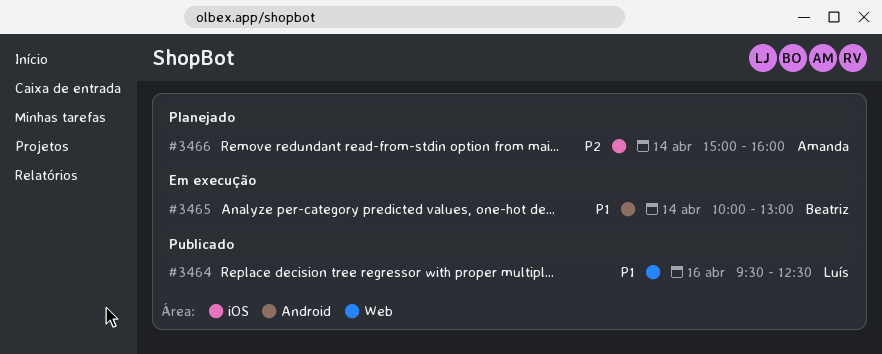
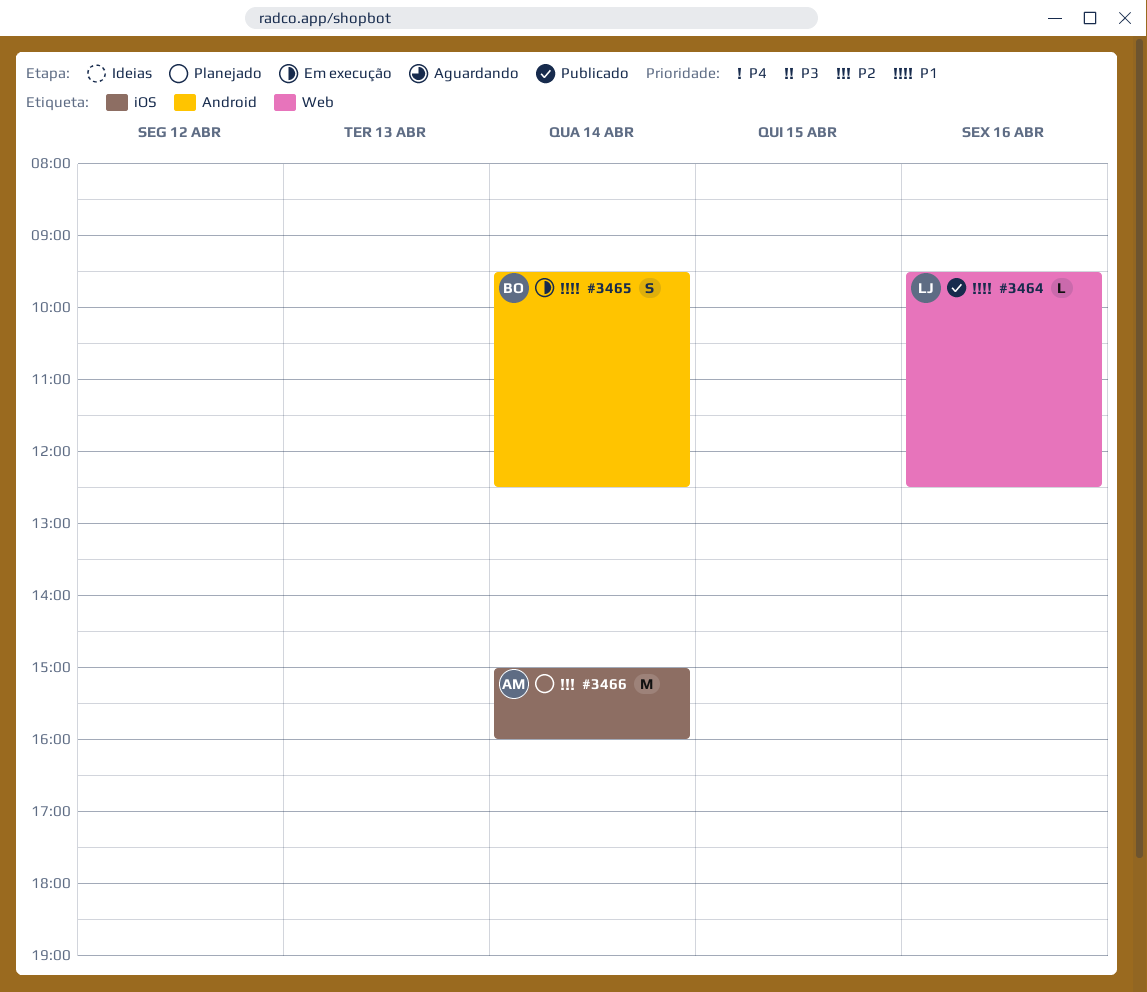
#3465, begins: 10:00 -> 09:30
#3465, ends: 13:00 -> 12:30

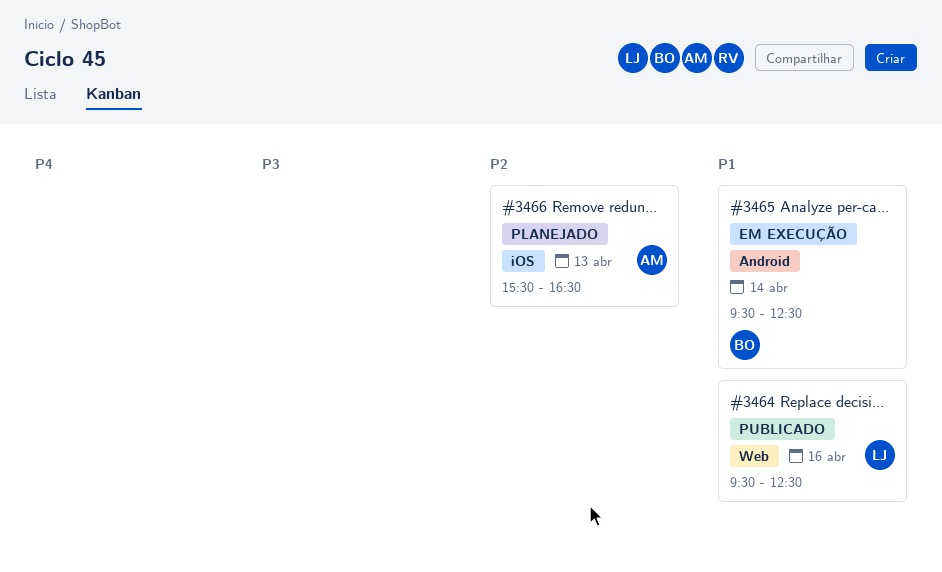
#3466, day: Apr 14 -> Apr 13
#3466, begins: 15:00 -> 15:30
#3466, ends: 16:00 -> 16:30

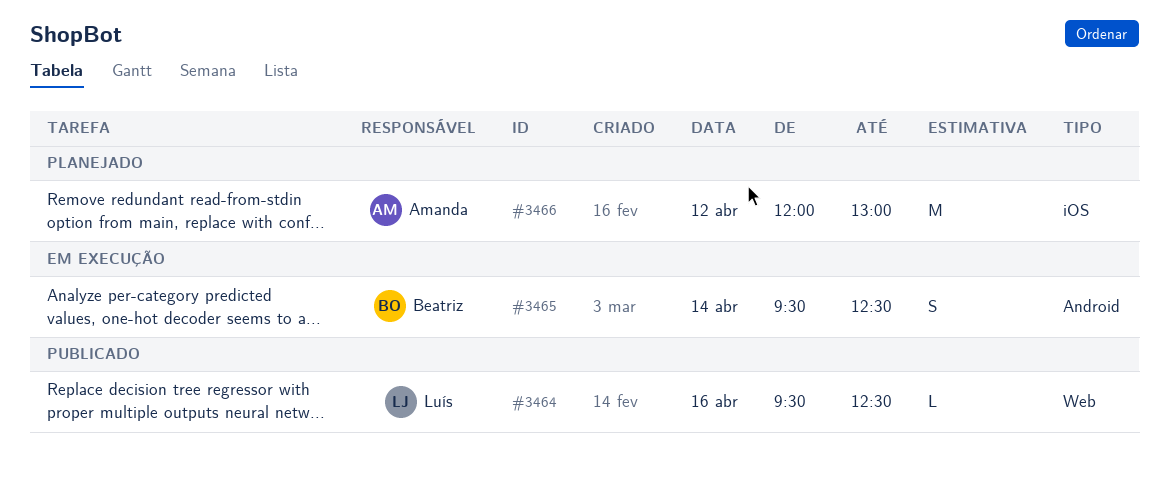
#3466, day: Apr 13 -> Apr 12
#3466, begins: 15:30 -> 12:00
#3466, ends: 16:30 -> 13:00

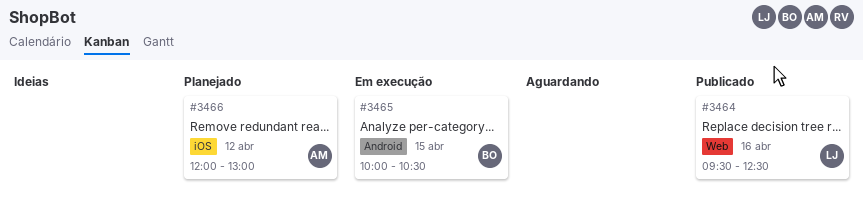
#3465, day: Apr 14 -> Apr 15
#3465, begins: 09:30 -> 10:00
#3465, ends: 12:30 -> 10:30

